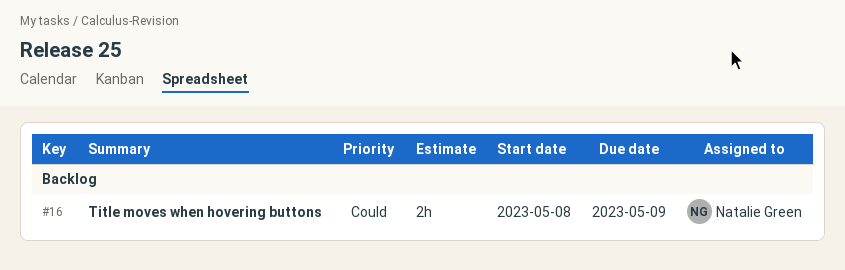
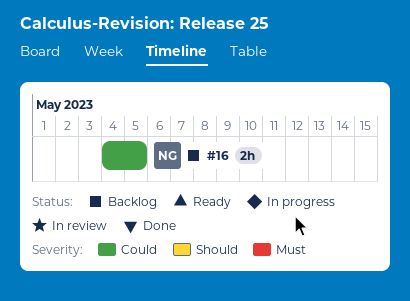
#16, start: May 8 -> May 4
#16, due: May 9 -> May 5

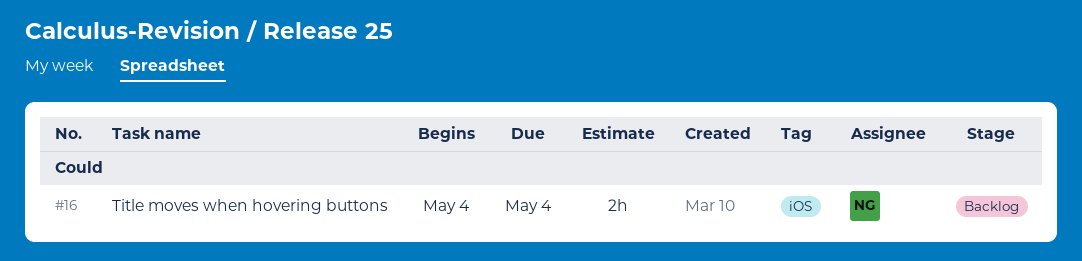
#16, due: May 5 -> May 4

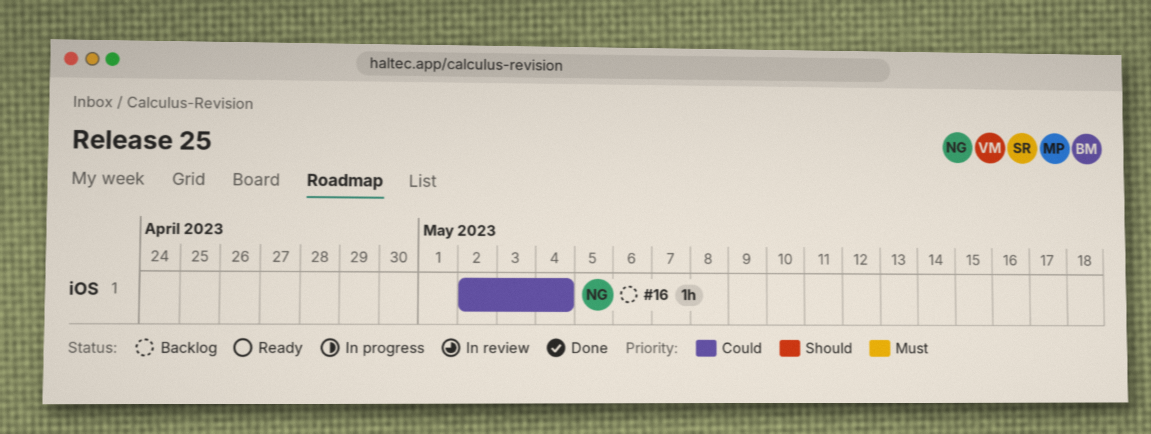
#16, estimate: 2h -> 1h
#16, start: May 4 -> May 2

